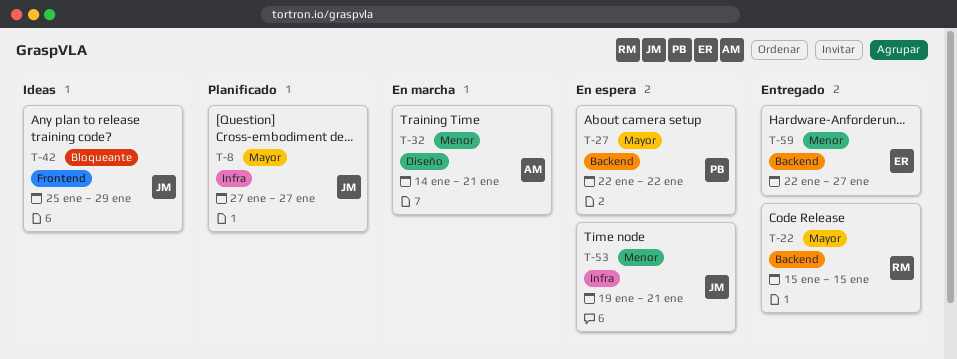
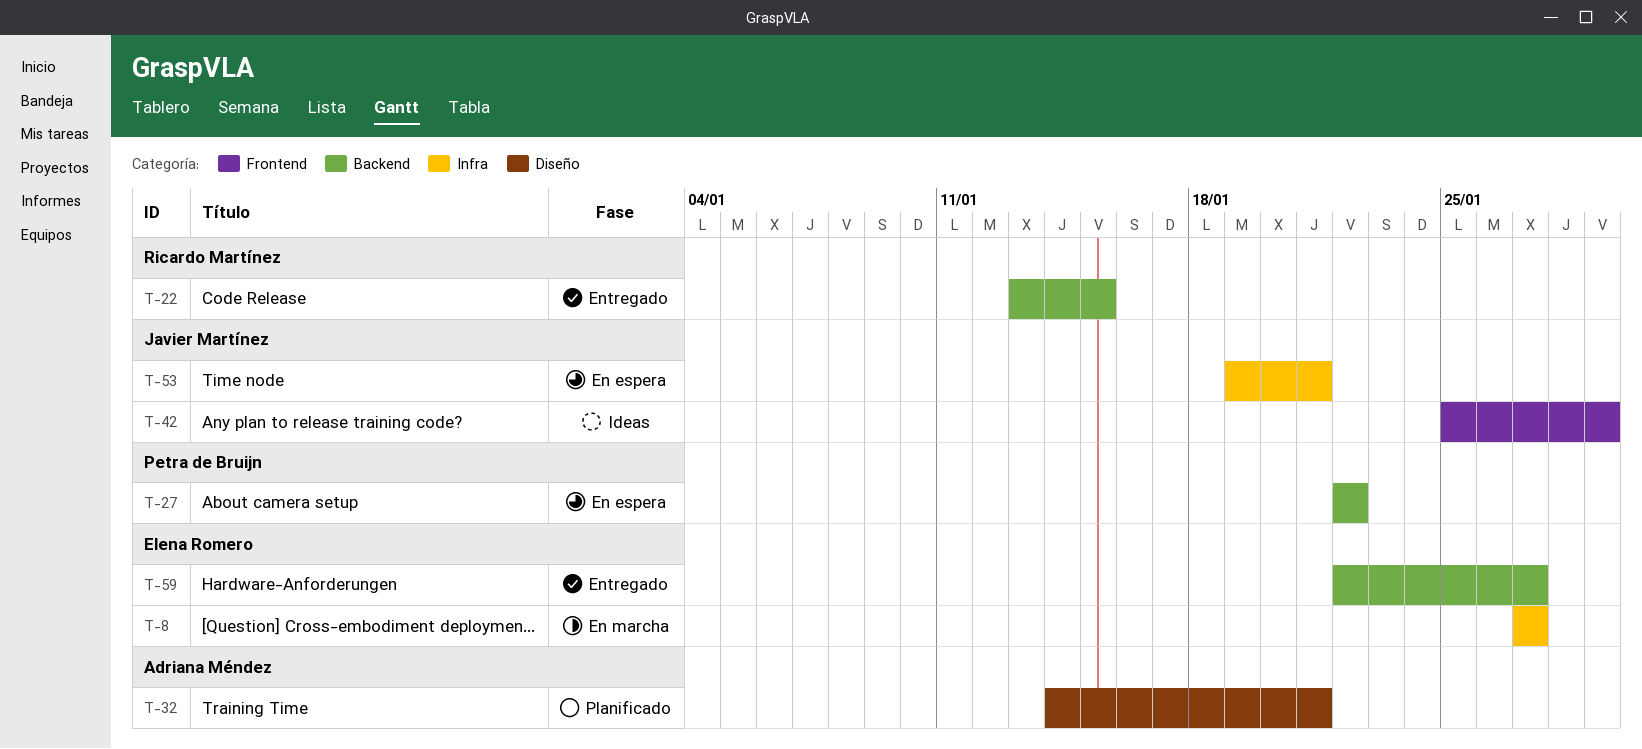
T-8, status: Planificado -> En marcha
T-8, owner: Javier Martínez -> Elena Romero
T-22, start: Jan 15 -> Jan 13
T-32, status: En marcha -> Planificado

